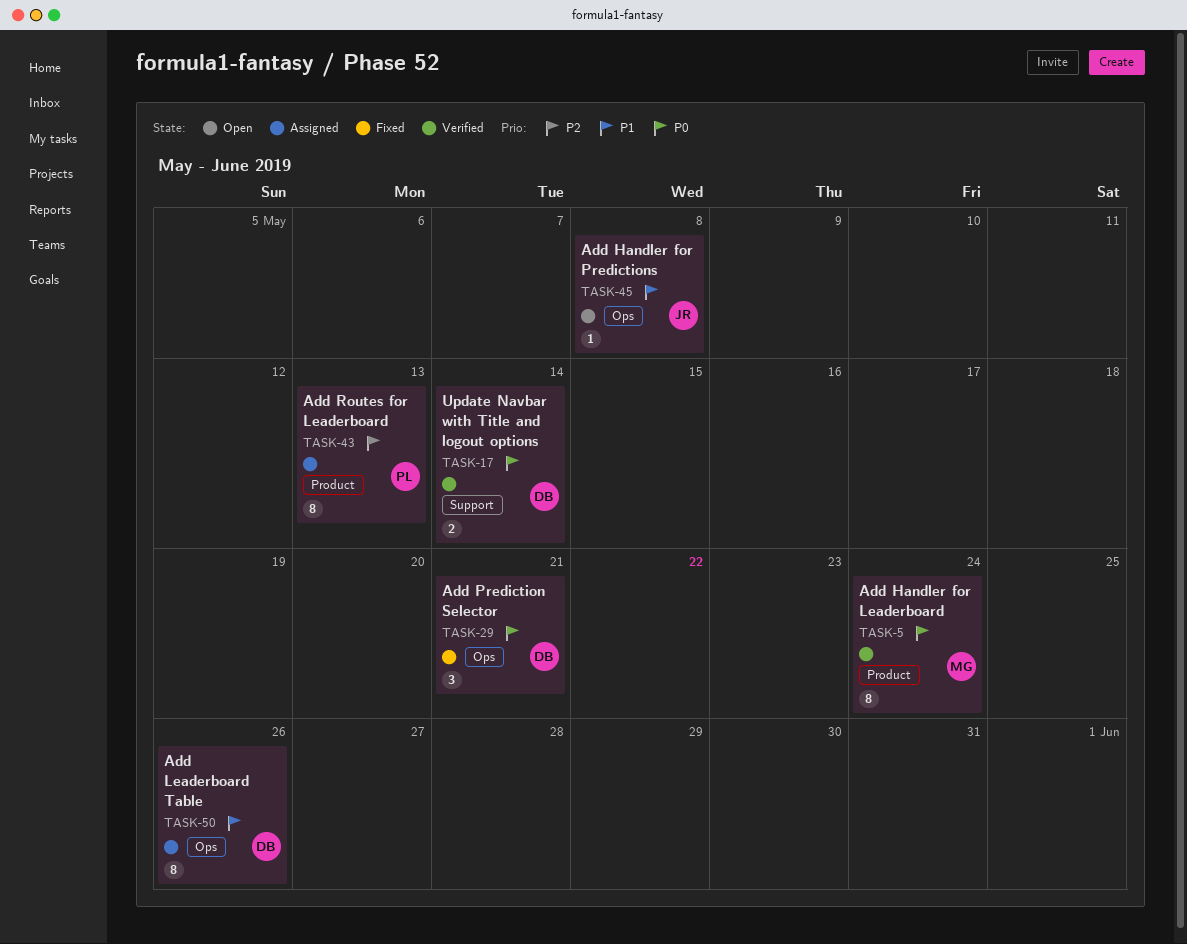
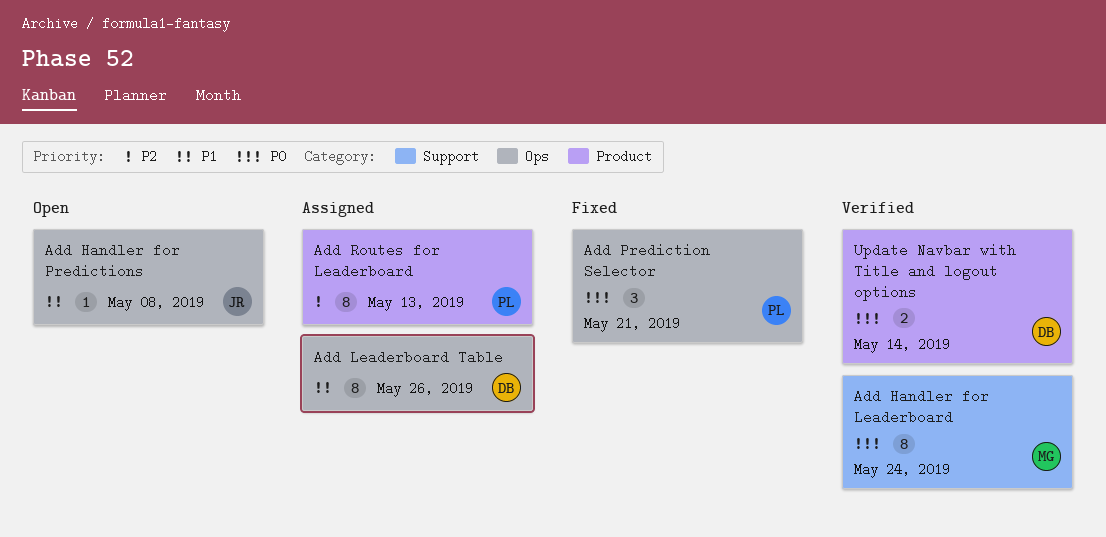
Add Handler for Leaderboard, label: Product -> Support
Add Prediction Selector, owner: DB -> PL
Update Navbar with Title and logout options, label: Support -> Product

